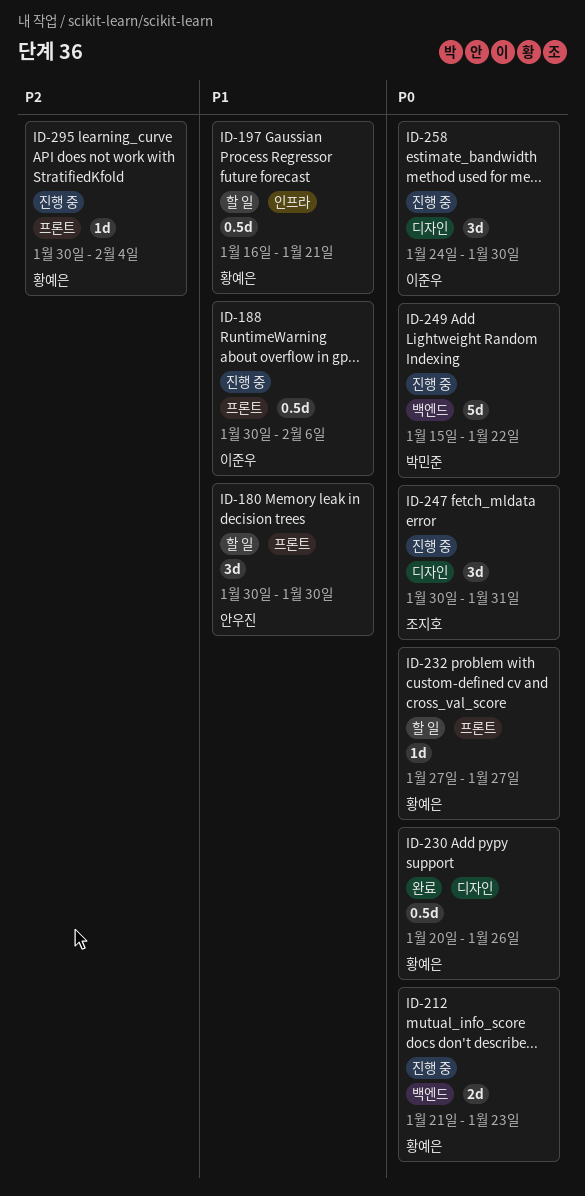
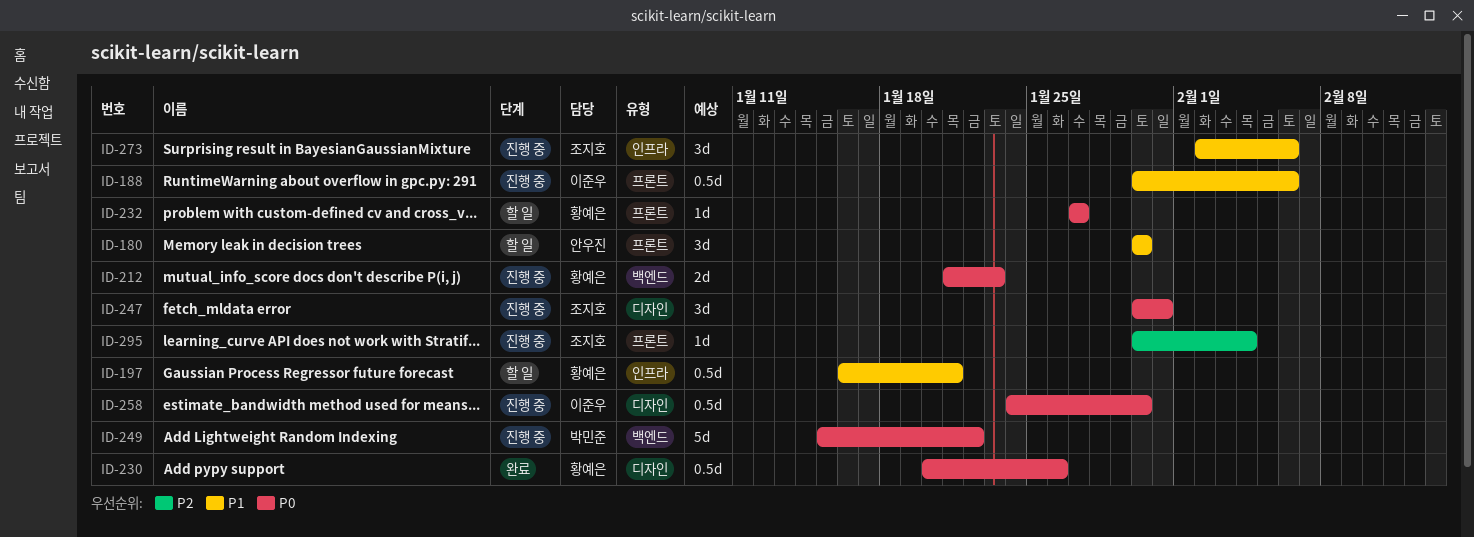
ID-258, estimate: 3d -> 0.5d
ID-273: none -> present
ID-295, owner: 황예은 -> 조지호

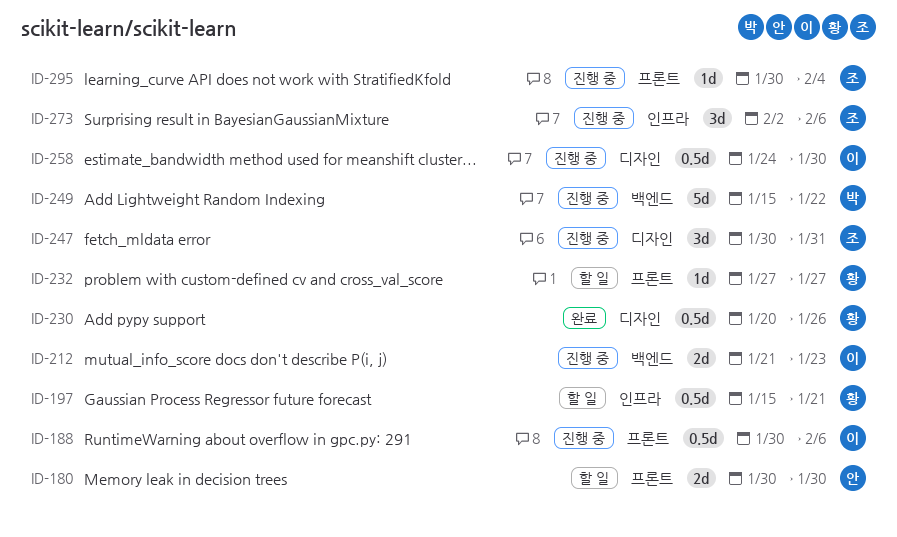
ID-180, estimate: 3d -> 2d
ID-197, start: Jan 16 -> Jan 15
ID-212, owner: 황예은 -> 이준우

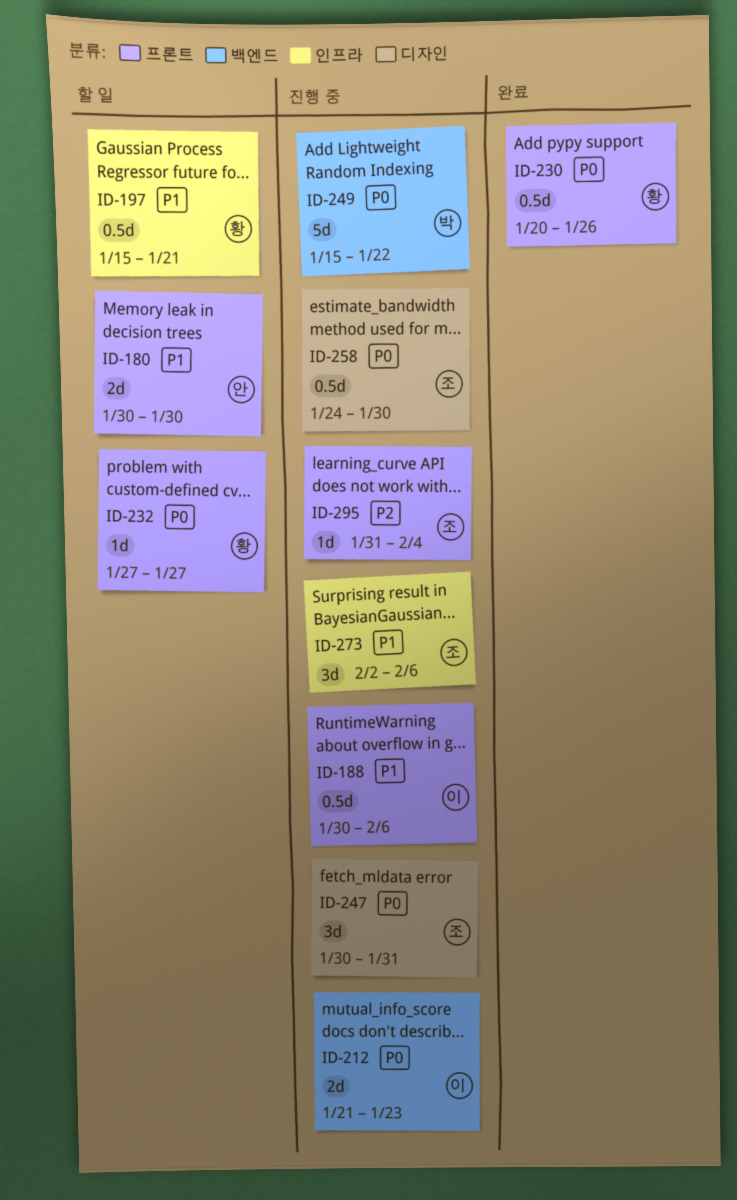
ID-230, label: 디자인 -> 프론트
ID-258, owner: 이 -> 조
ID-295, start: Jan 30 -> Jan 31

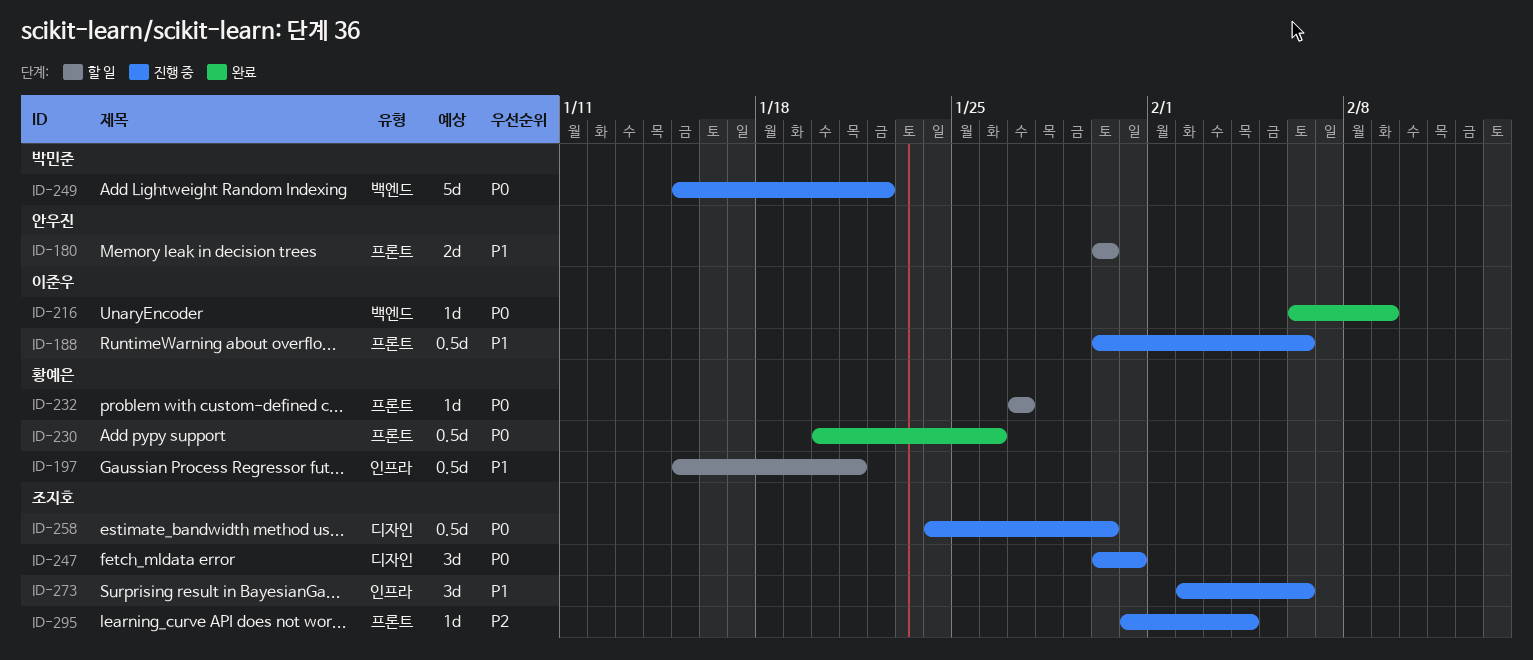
ID-212: present -> none
ID-216: none -> present

